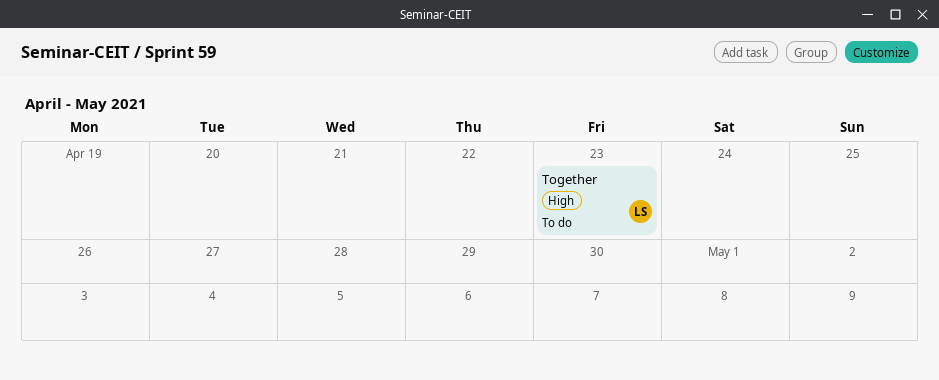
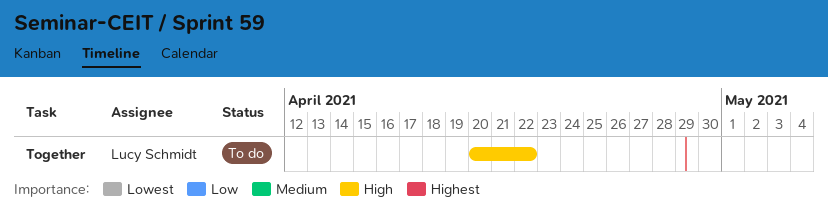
Together, due: Apr 23 -> Apr 22

